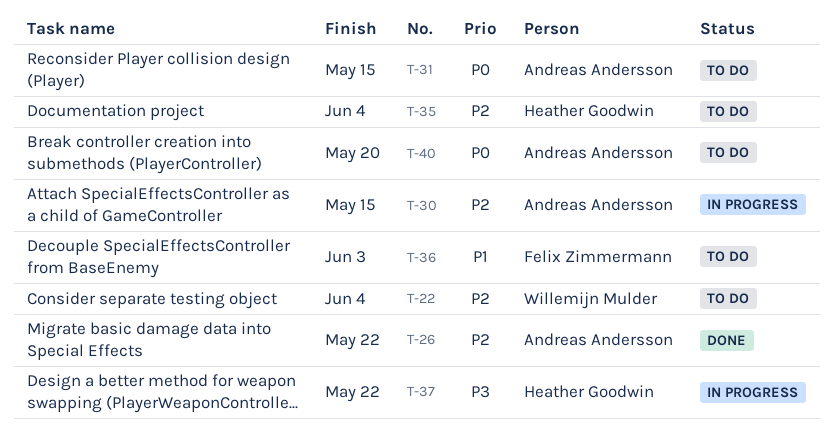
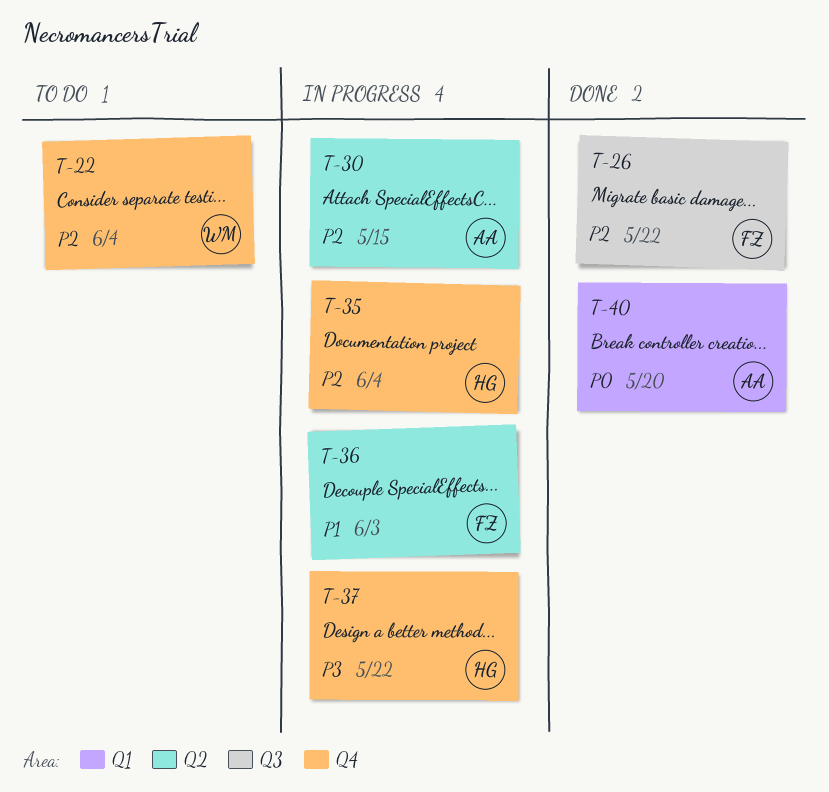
T-26, owner: Andreas Andersson -> Felix Zimmermann
T-31: present -> none
T-35, status: To do -> In progress
T-36, status: To do -> In progress
T-40, status: To do -> Done

